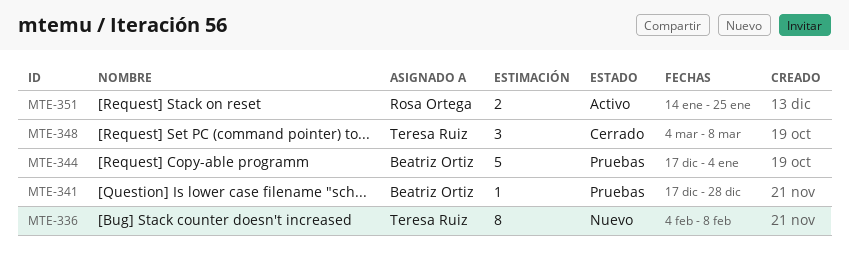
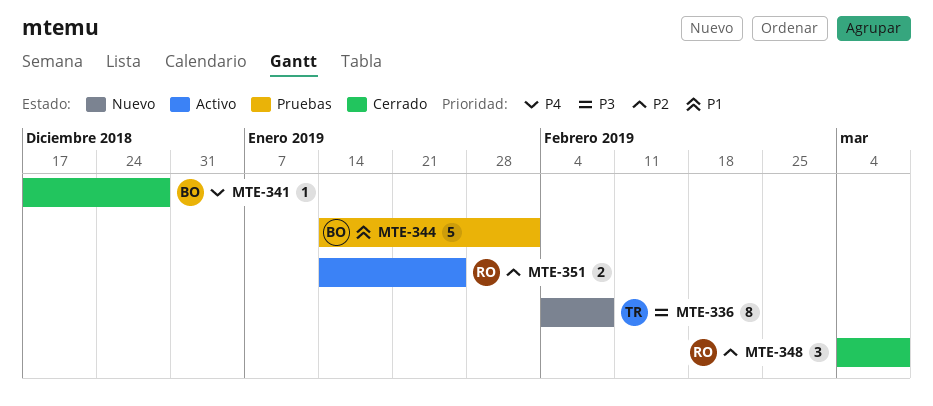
MTE-341, status: Pruebas -> Cerrado
MTE-344, start: Dec 17 -> Jan 14
MTE-344, due: Jan 4 -> Feb 1
MTE-348, owner: Teresa Ruiz -> Rosa Ortega

